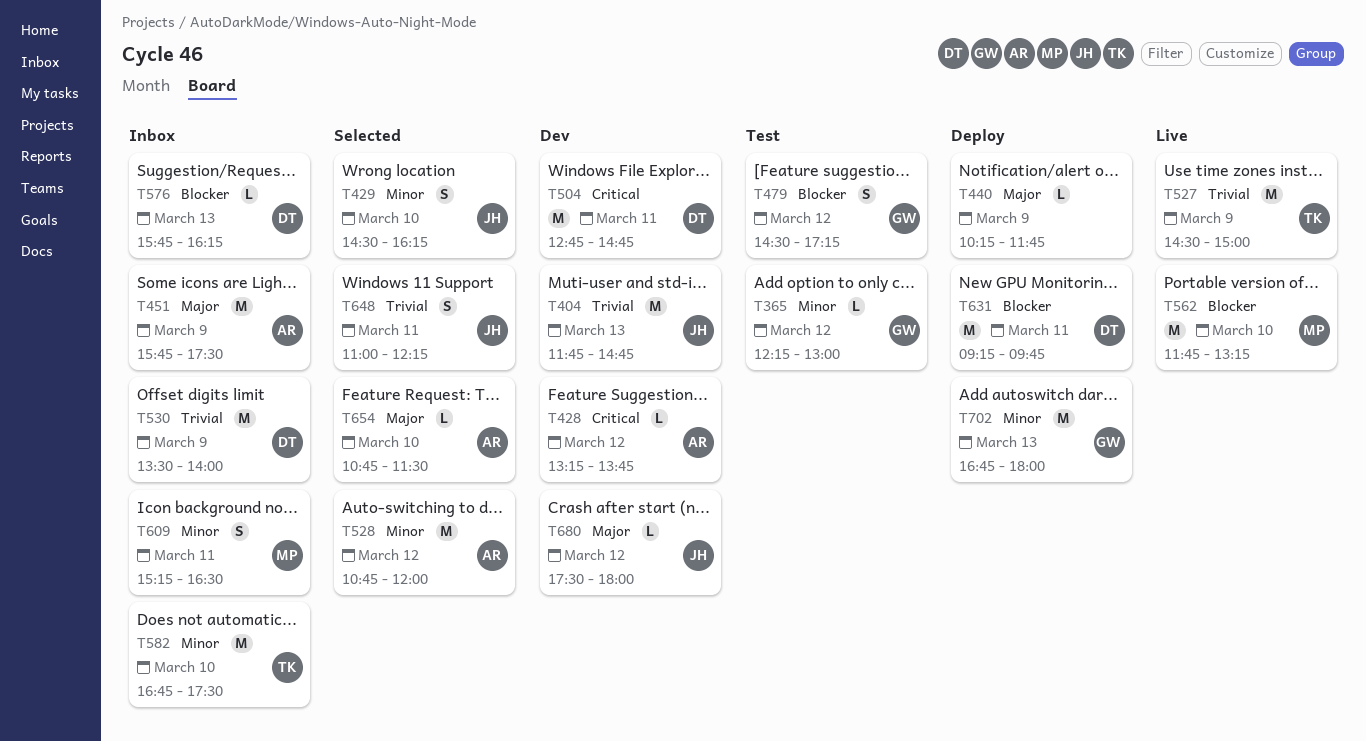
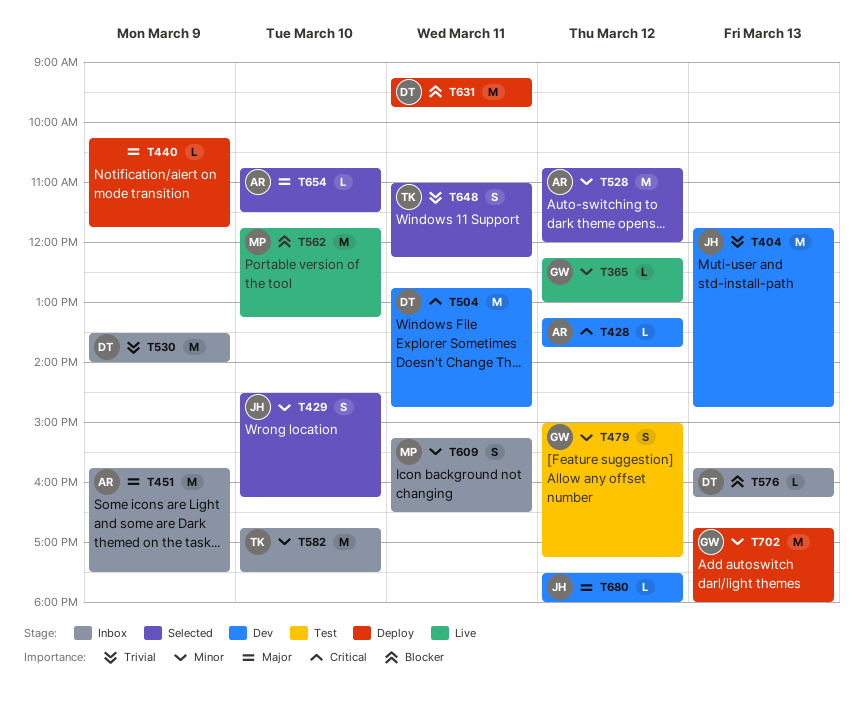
T365, status: Test -> Live
T479, priority: Blocker -> Minor
T479, begins: 14:30 -> 15:00
T527: present -> none
T648, owner: JH -> TK

